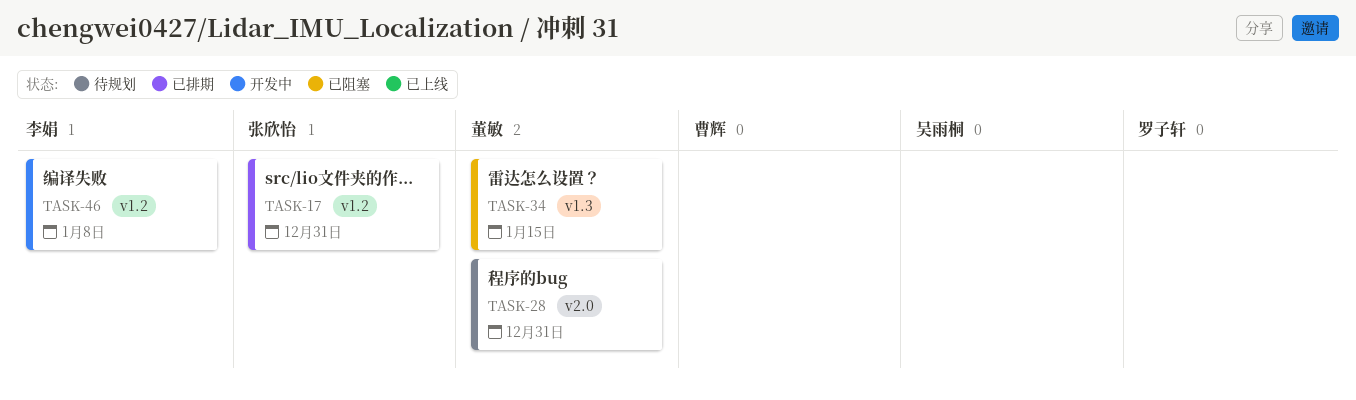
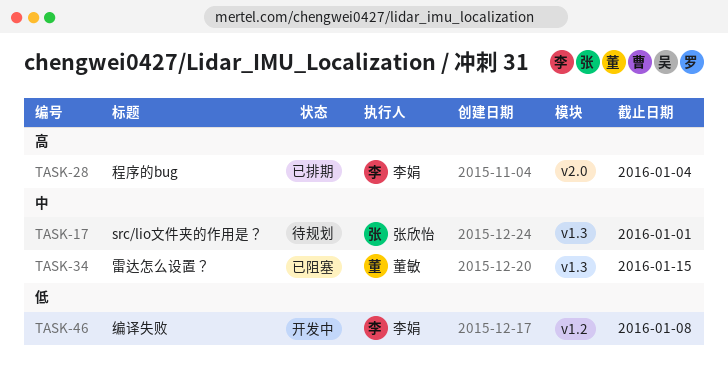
TASK-17, status: 已排期 -> 待规划
TASK-17, label: v1.2 -> v1.3
TASK-17, due: Dec 31 -> Jan 1
TASK-28, status: 待规划 -> 已排期
TASK-28, owner: 董敏 -> 李娟
TASK-28, due: Dec 31 -> Jan 4

